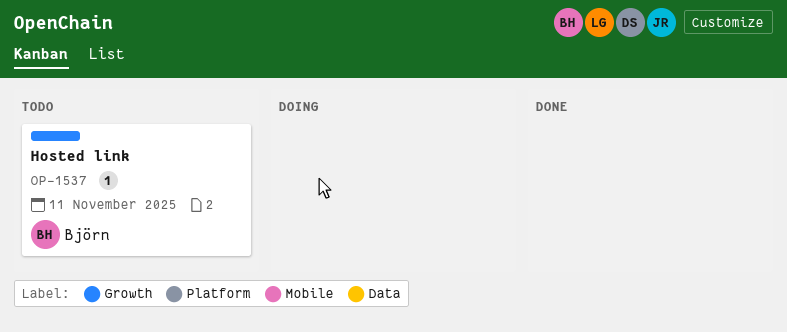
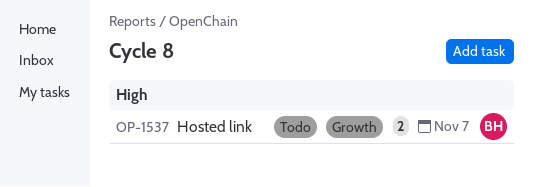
OP-1537, estimate: 1 -> 2
OP-1537, due: Nov 11 -> Nov 7

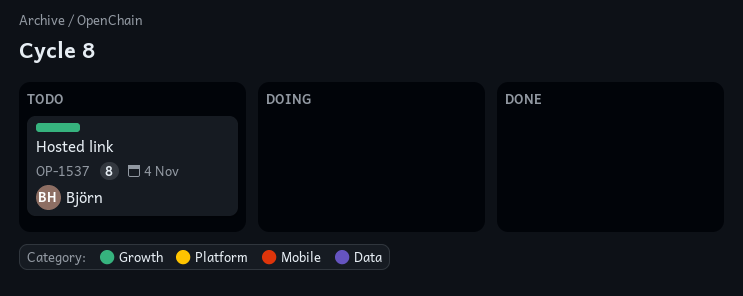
OP-1537, estimate: 2 -> 8
OP-1537, due: Nov 7 -> Nov 4

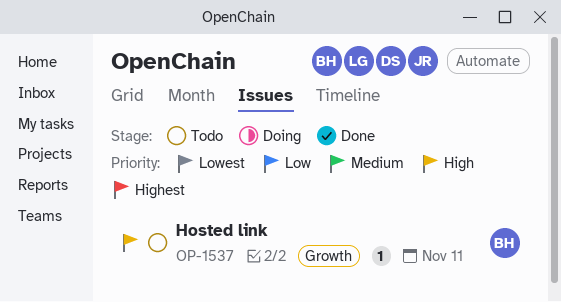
OP-1537, estimate: 8 -> 1
OP-1537, due: Nov 4 -> Nov 11

